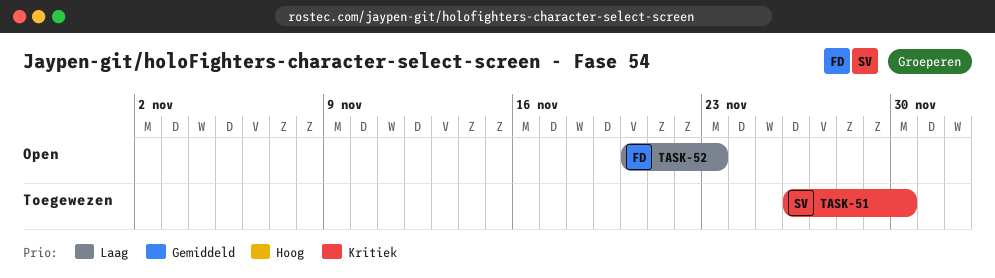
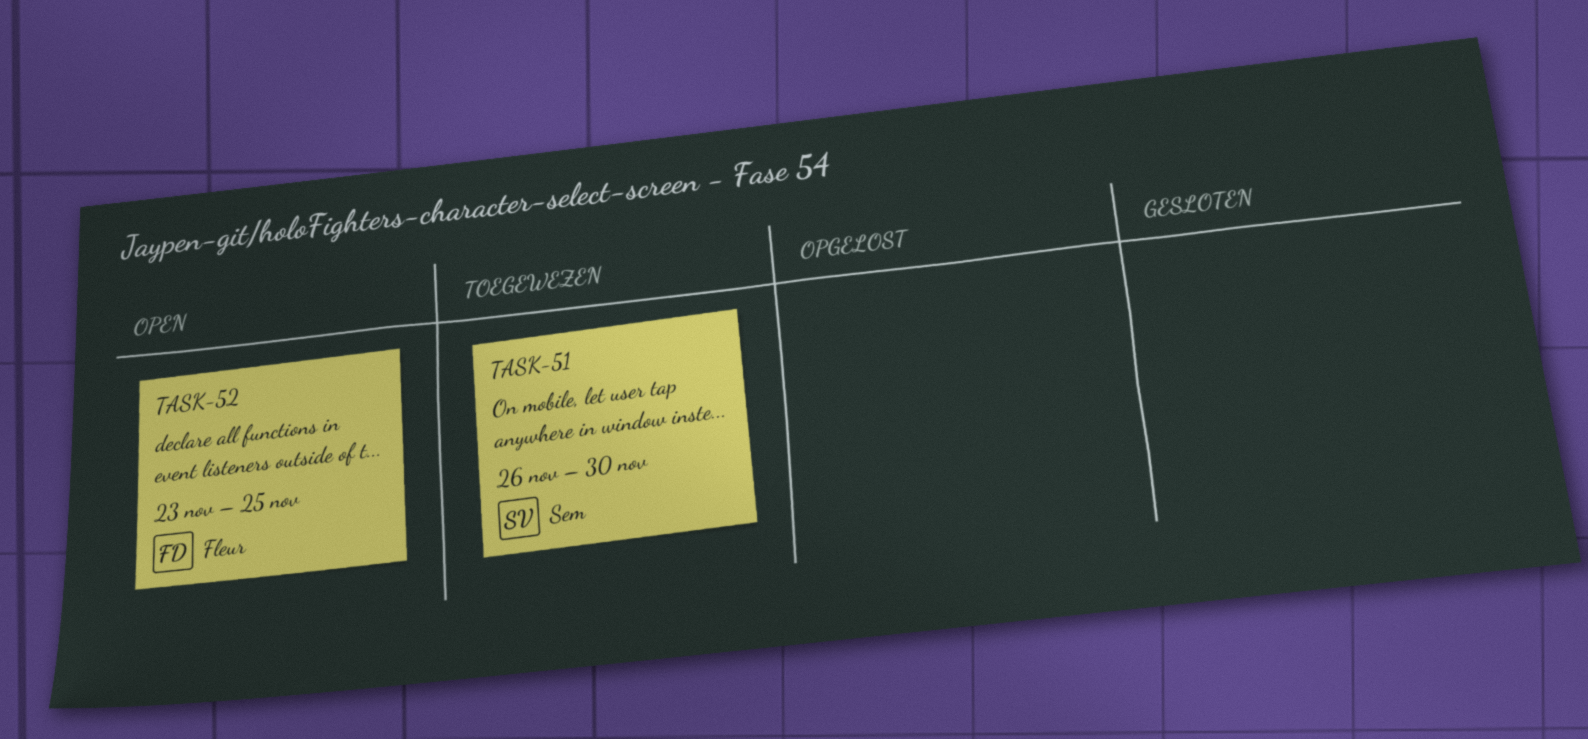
TASK-52, start: Nov 20 -> Nov 23
TASK-52, due: Nov 23 -> Nov 25

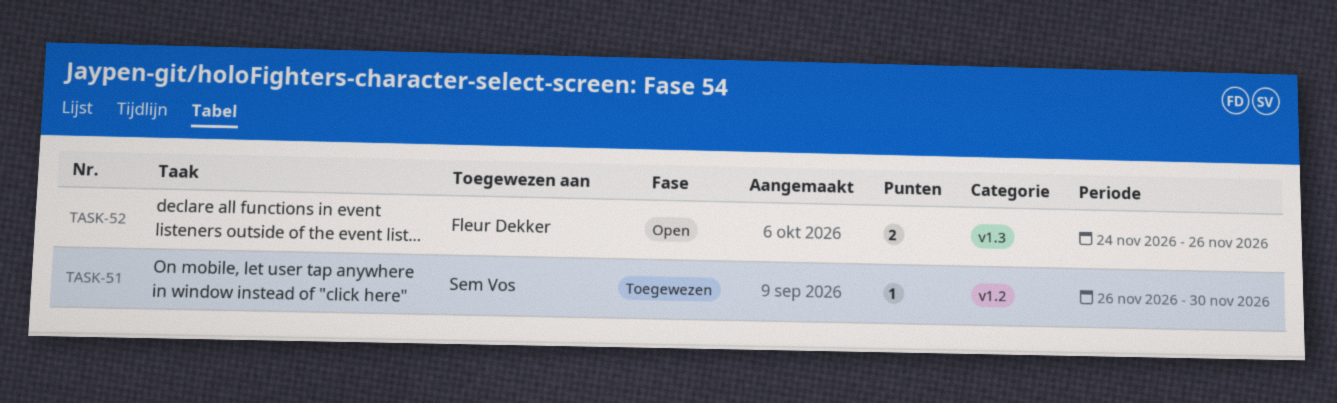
TASK-52, start: Nov 23 -> Nov 24
TASK-52, due: Nov 25 -> Nov 26

